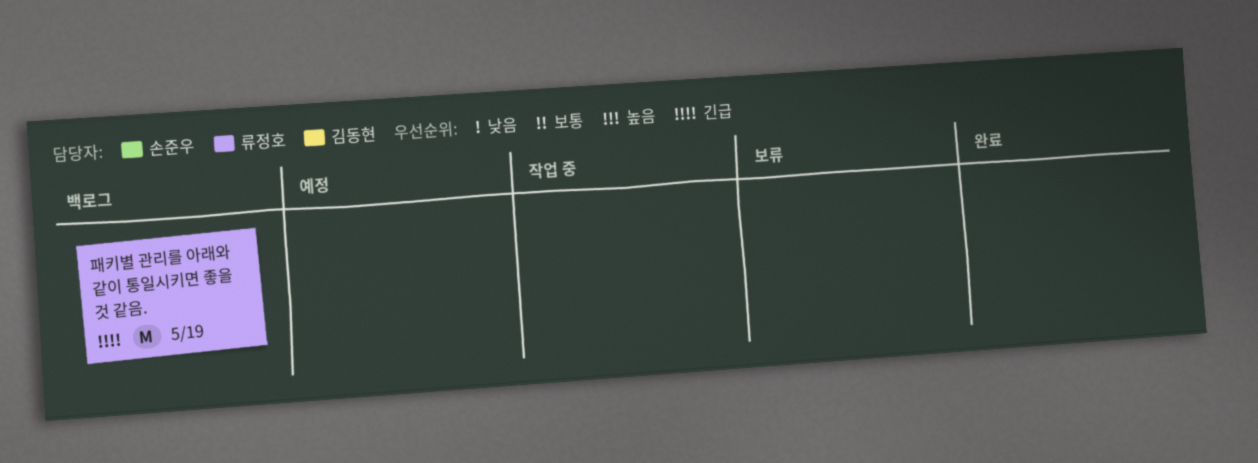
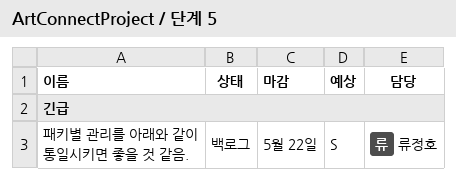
패키별 관리를 아래와 같이 통일시키면 좋을 것 같음., estimate: M -> S
패키별 관리를 아래와 같이 통일시키면 좋을 것 같음., due: May 19 -> May 22

